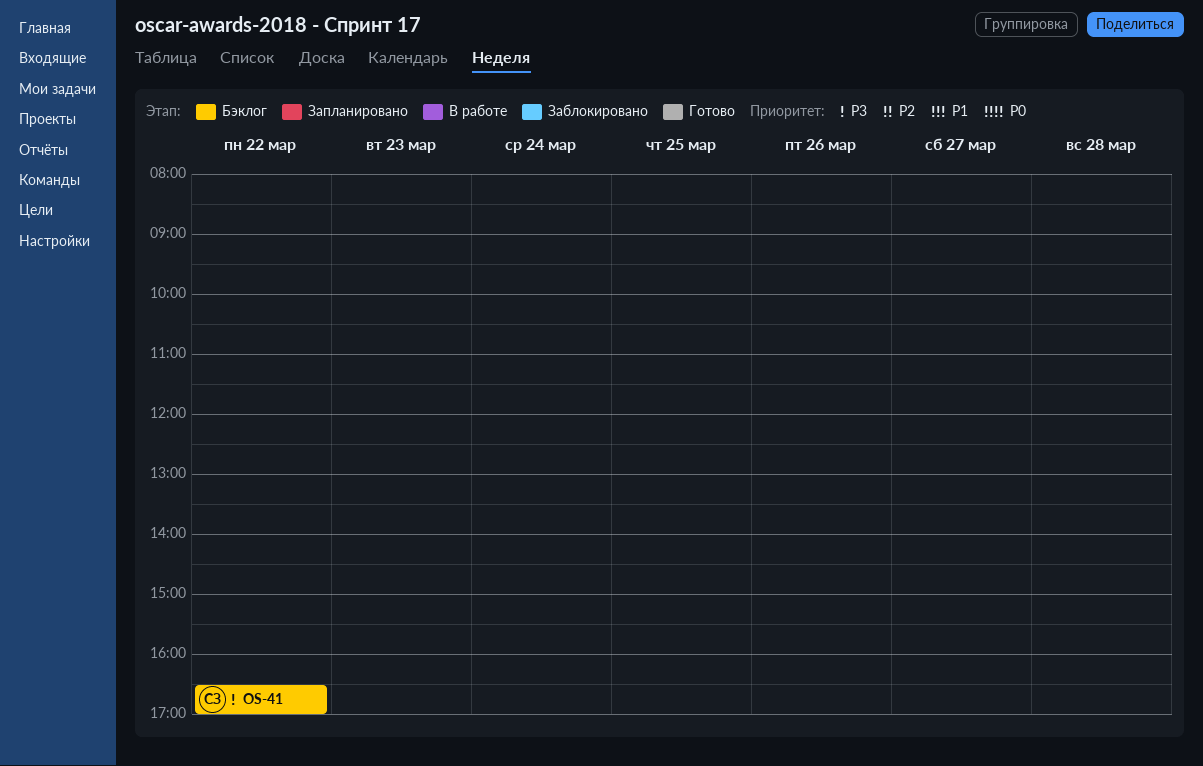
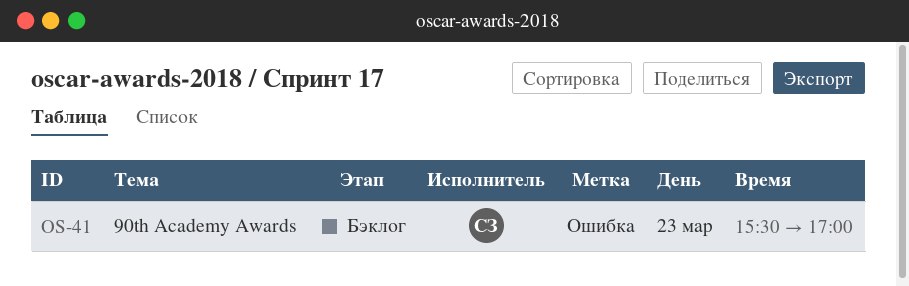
OS-41, day: Mar 22 -> Mar 23
OS-41, begins: 16:30 -> 15:30

